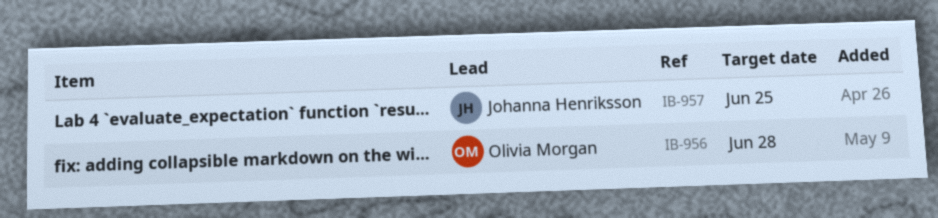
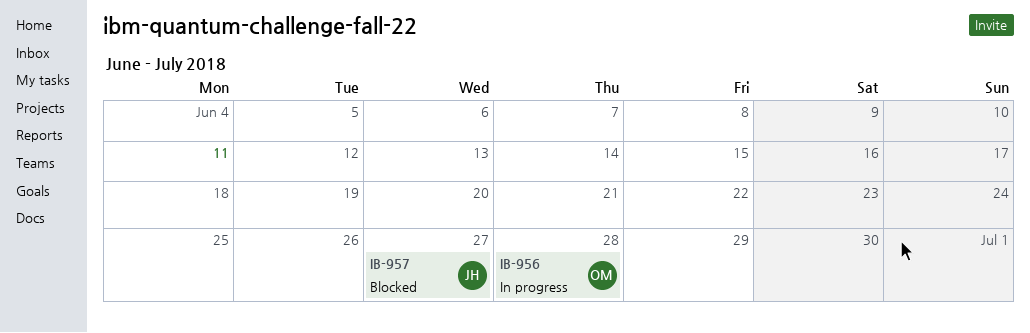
IB-957, due: Jun 25 -> Jun 27

